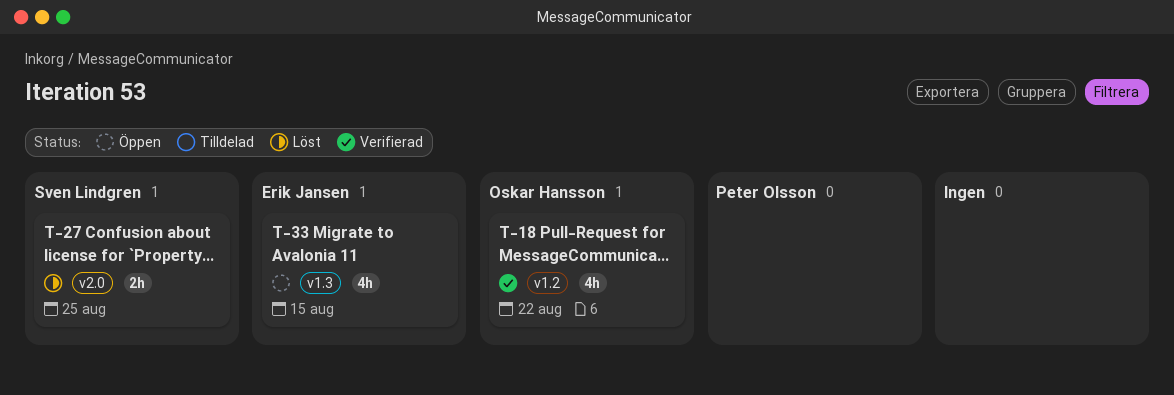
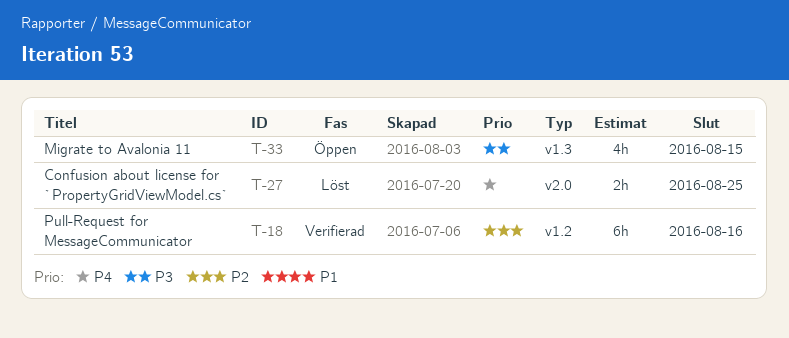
T-18, estimate: 4h -> 6h
T-18, due: Aug 22 -> Aug 16

